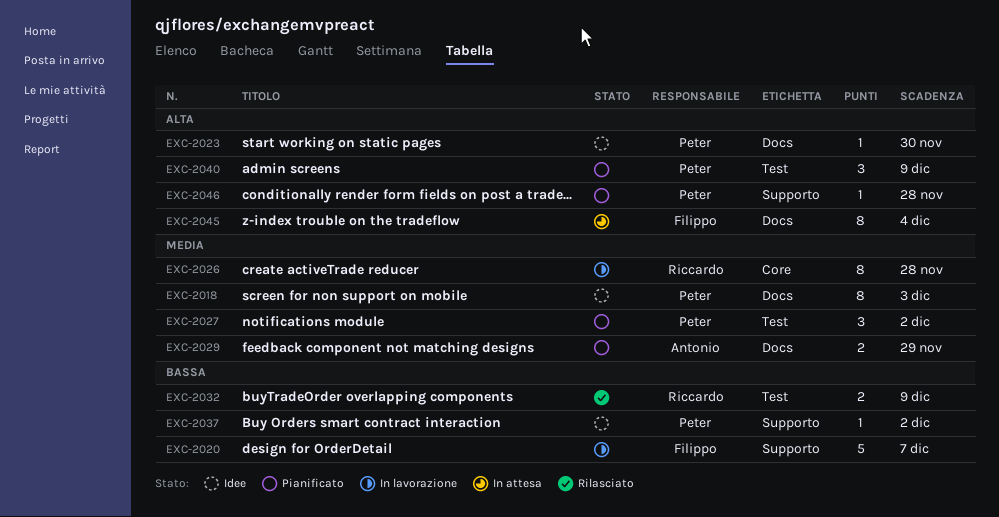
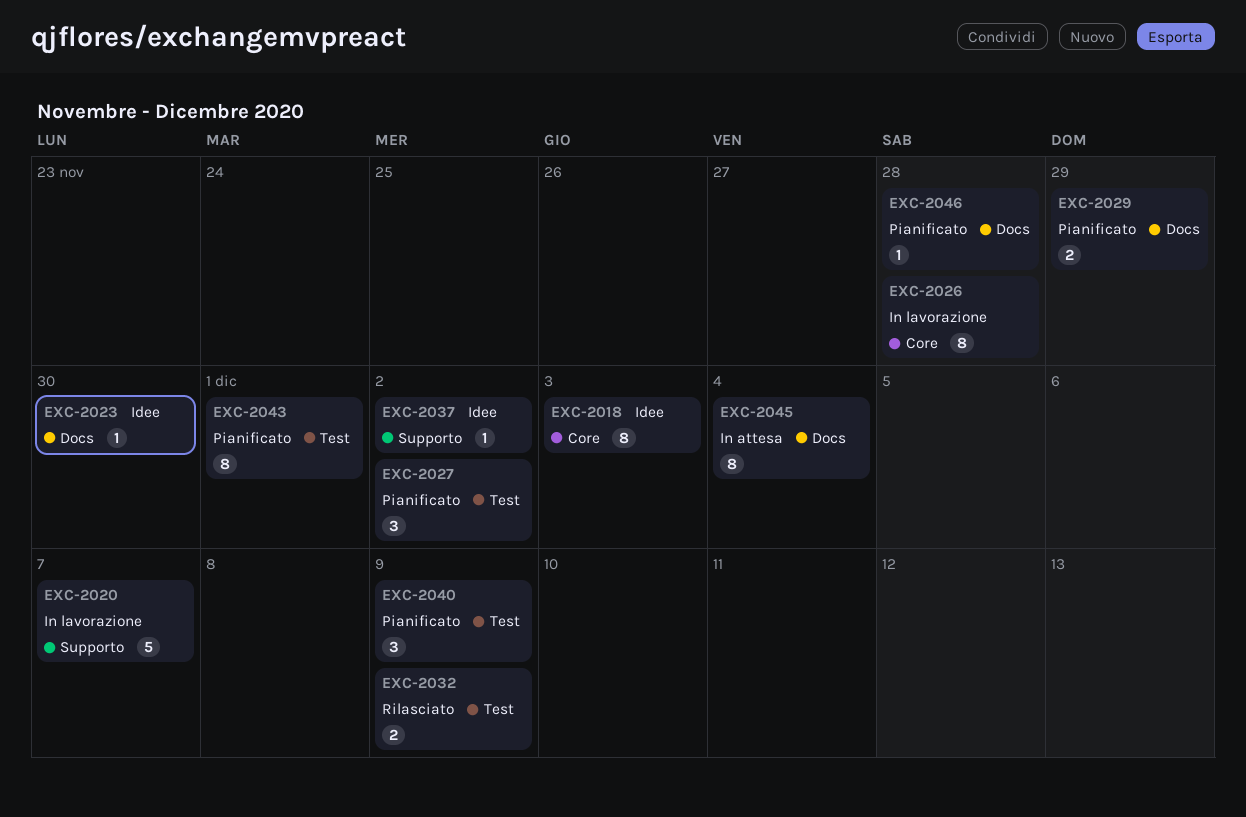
EXC-2018, label: Docs -> Core
EXC-2043: none -> present
EXC-2046, label: Supporto -> Docs

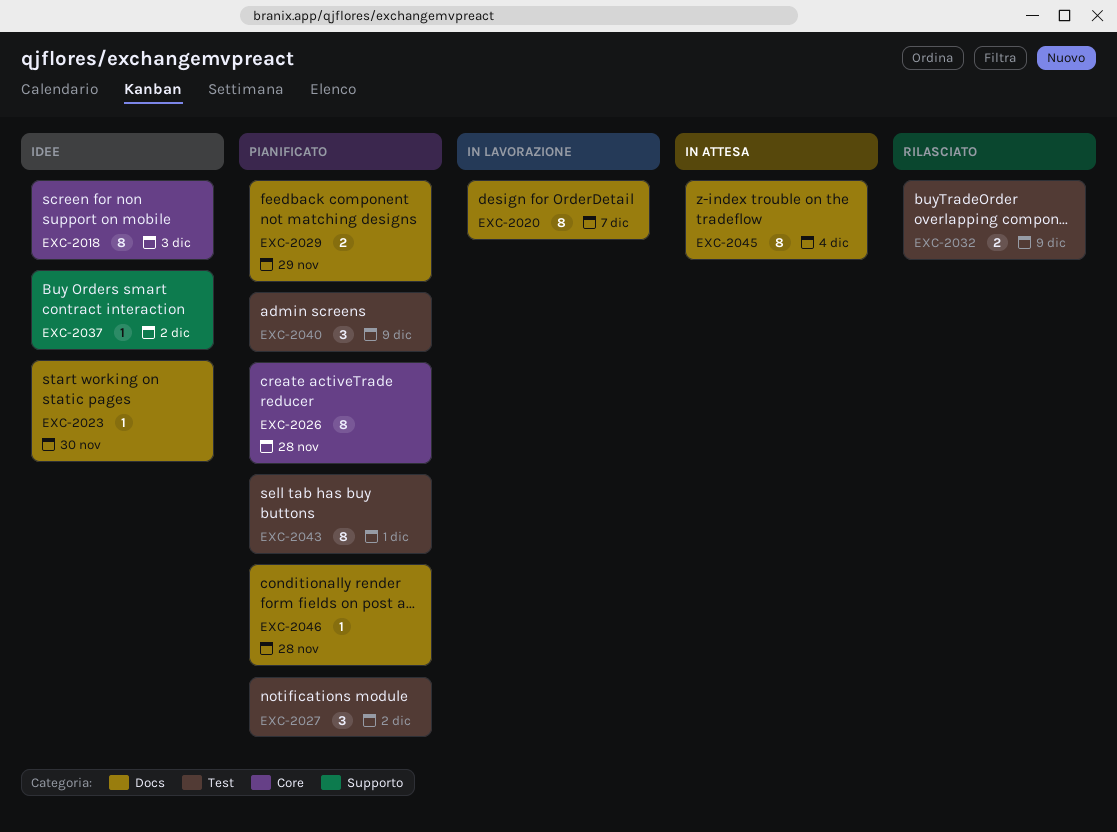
EXC-2020, label: Supporto -> Docs
EXC-2020, estimate: 5 -> 8
EXC-2026, status: In lavorazione -> Pianificato

